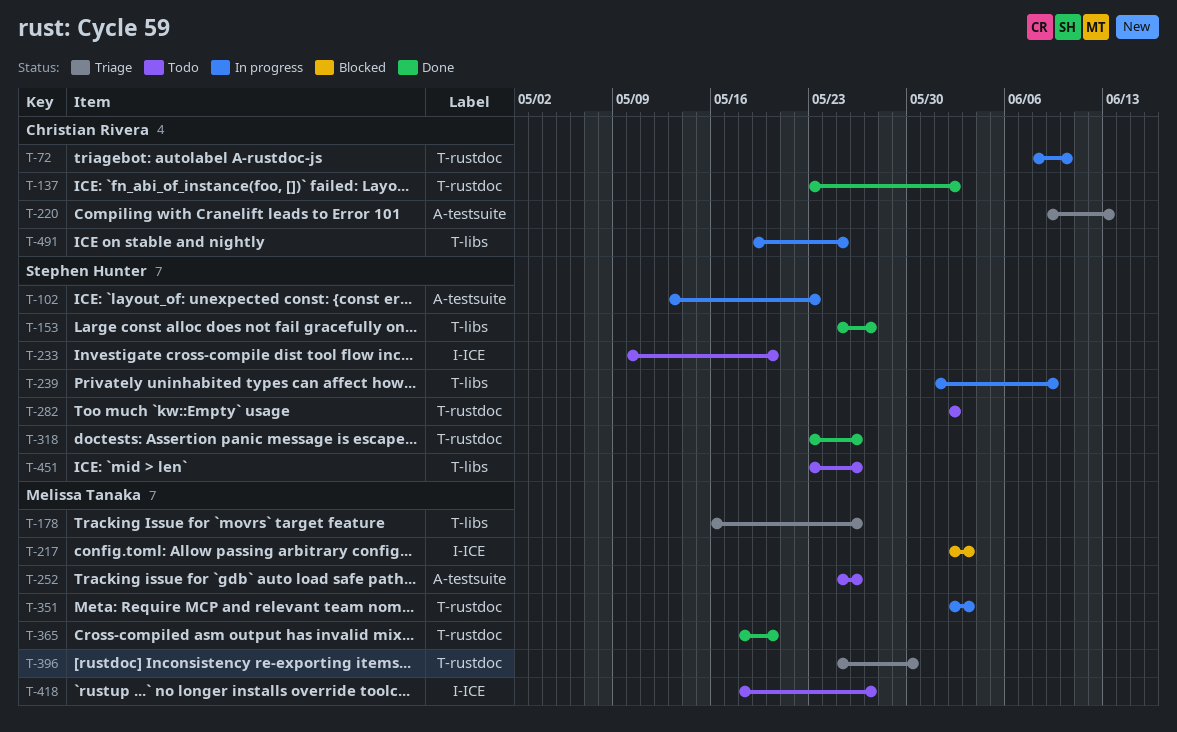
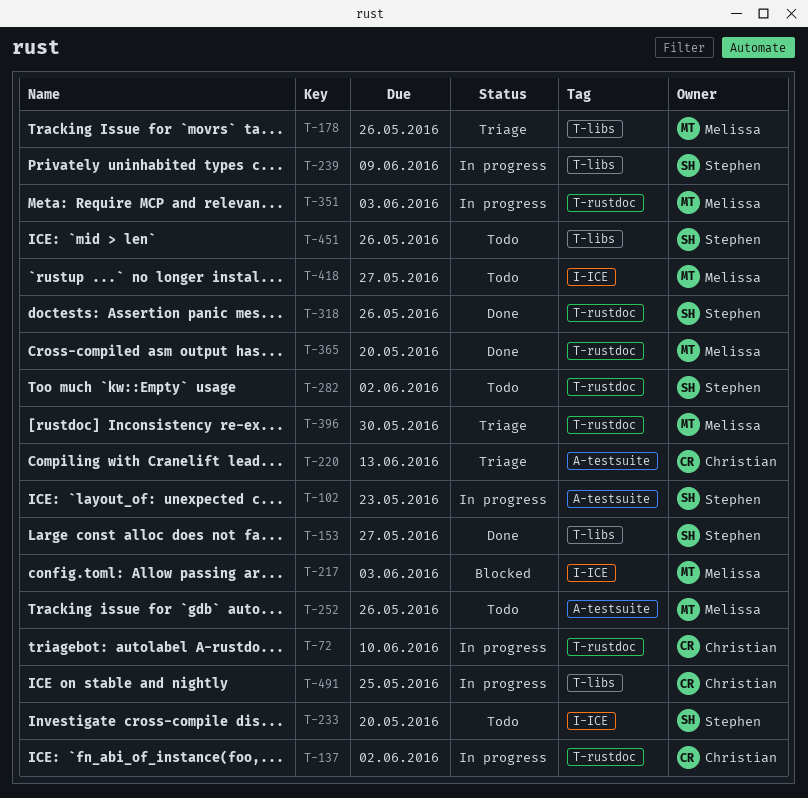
T-137, status: Done -> In progress

